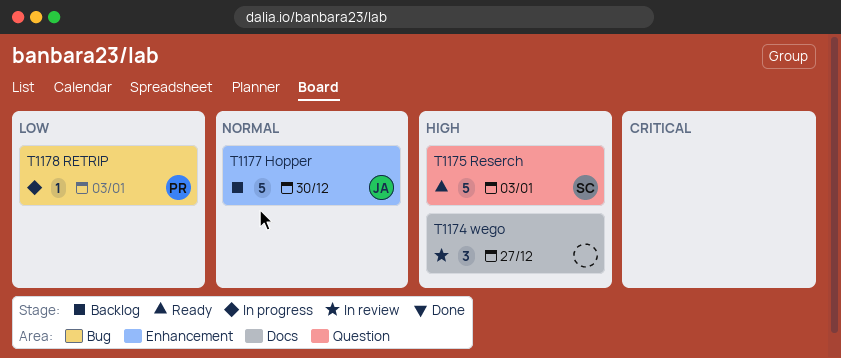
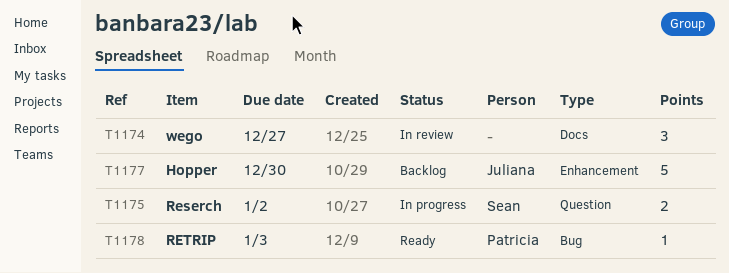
T1175, status: Ready -> In progress
T1175, estimate: 5 -> 2
T1175, due: Jan 3 -> Jan 2
T1178, status: In progress -> Ready

